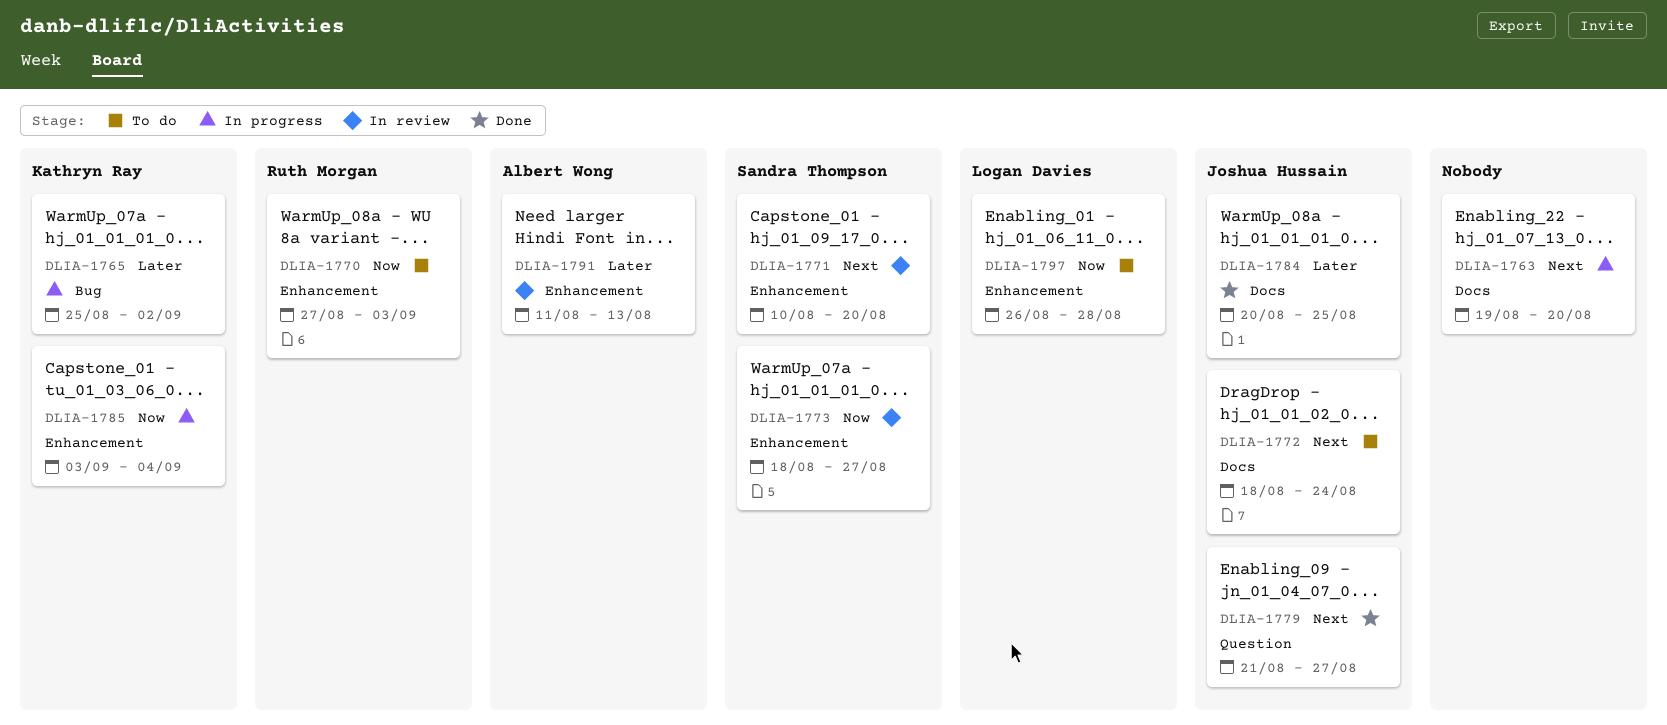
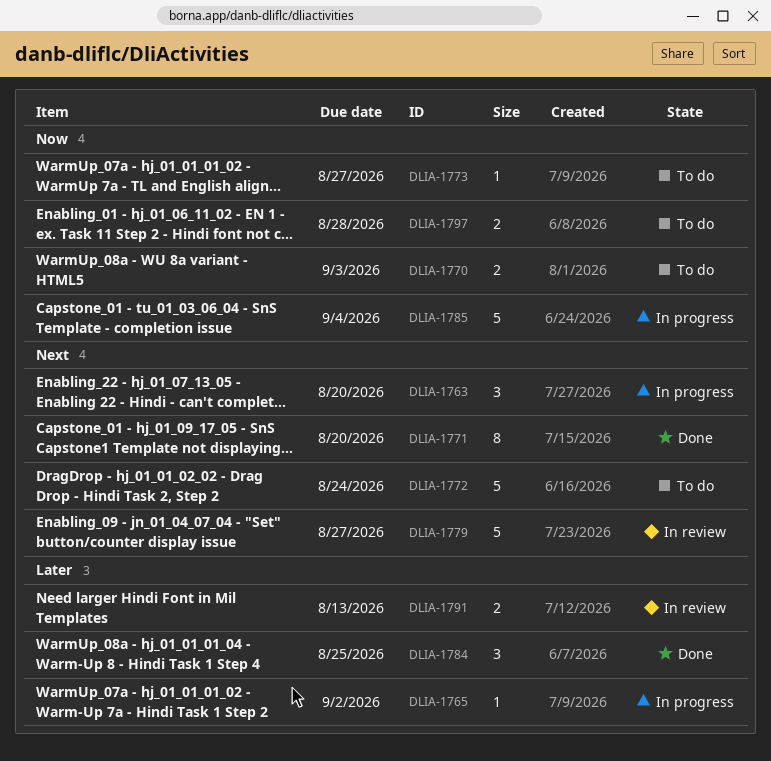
DLIA-1771, status: In review -> Done
DLIA-1773, status: In review -> To do
DLIA-1779, status: Done -> In review

